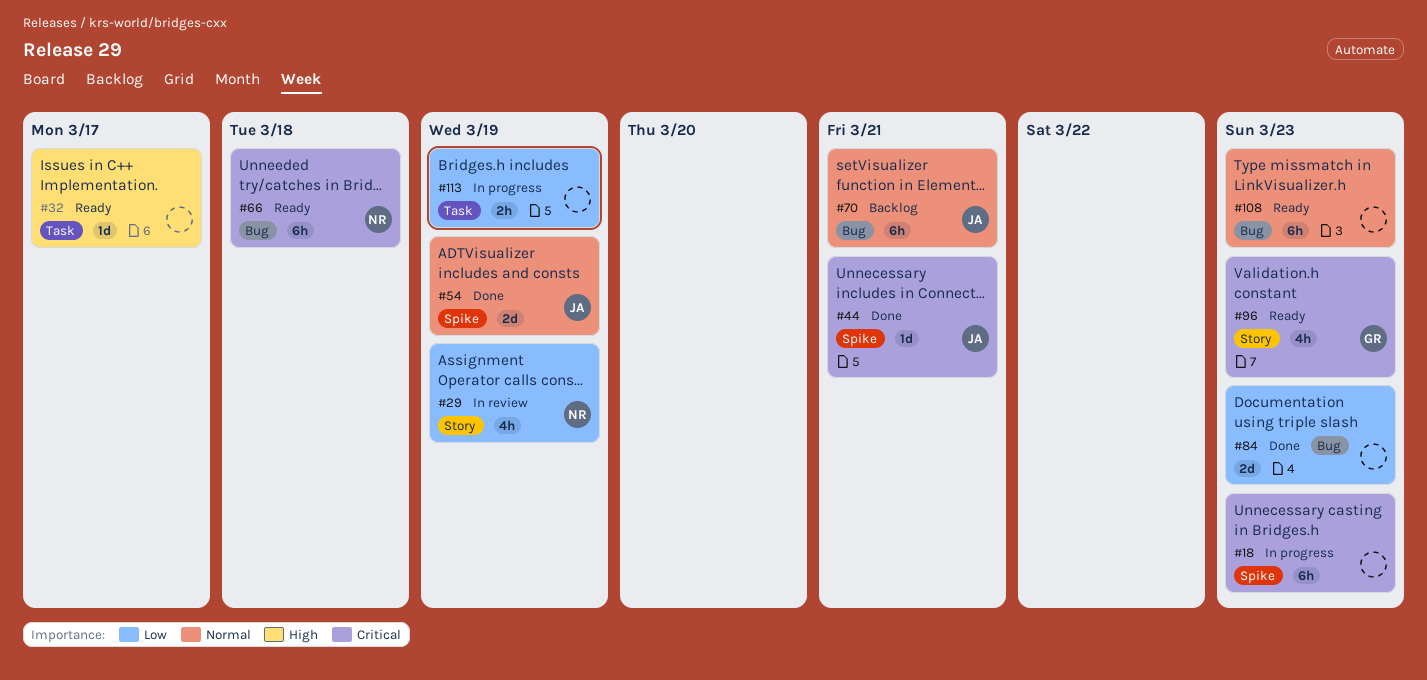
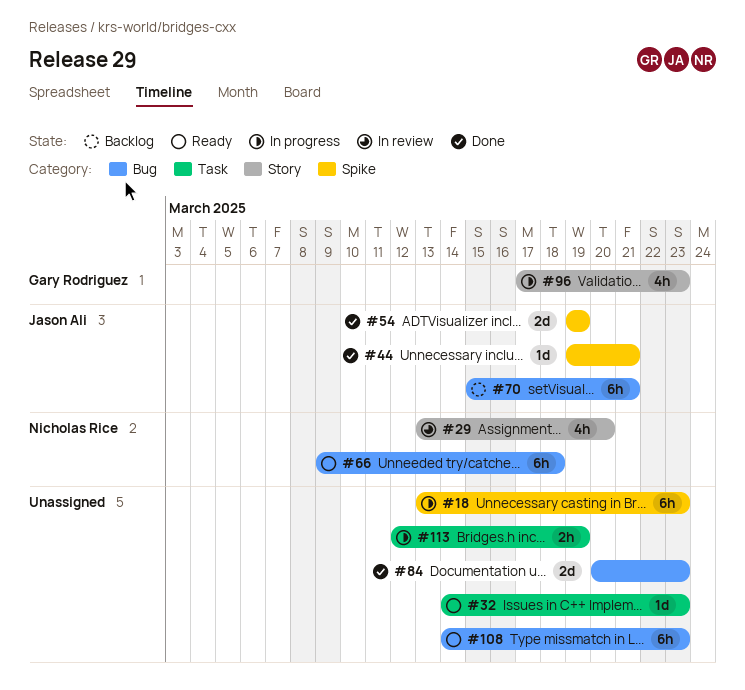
#29, due: Mar 19 -> Mar 20
#32, due: Mar 17 -> Mar 23
#96, status: Ready -> In progress

